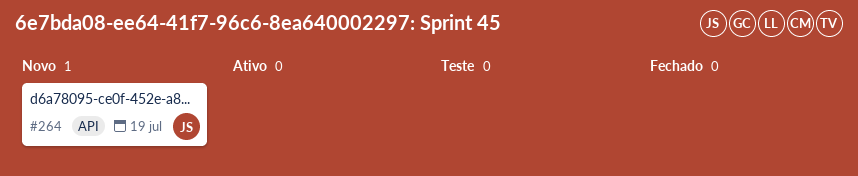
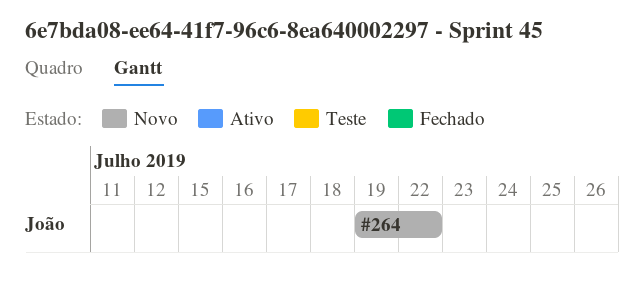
#264, due: Jul 19 -> Jul 22

